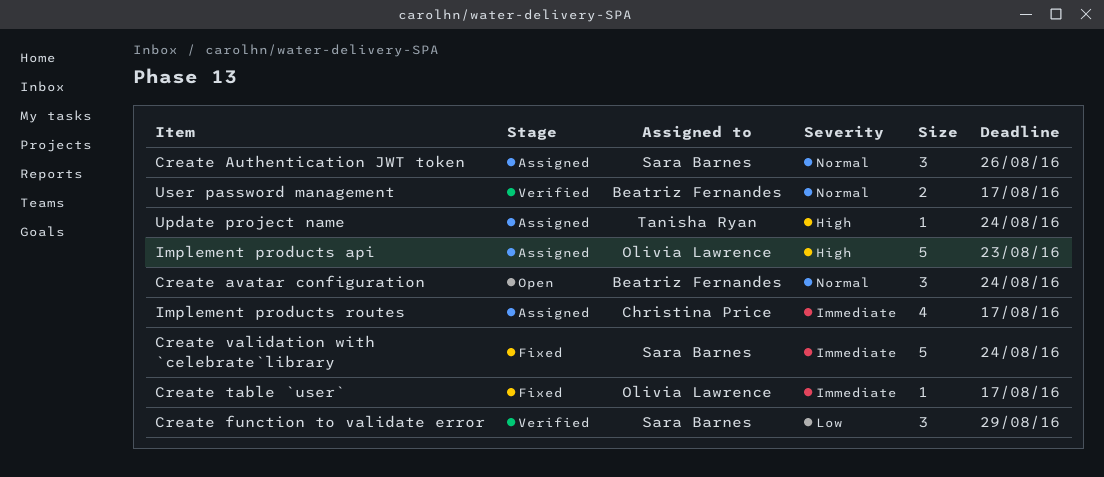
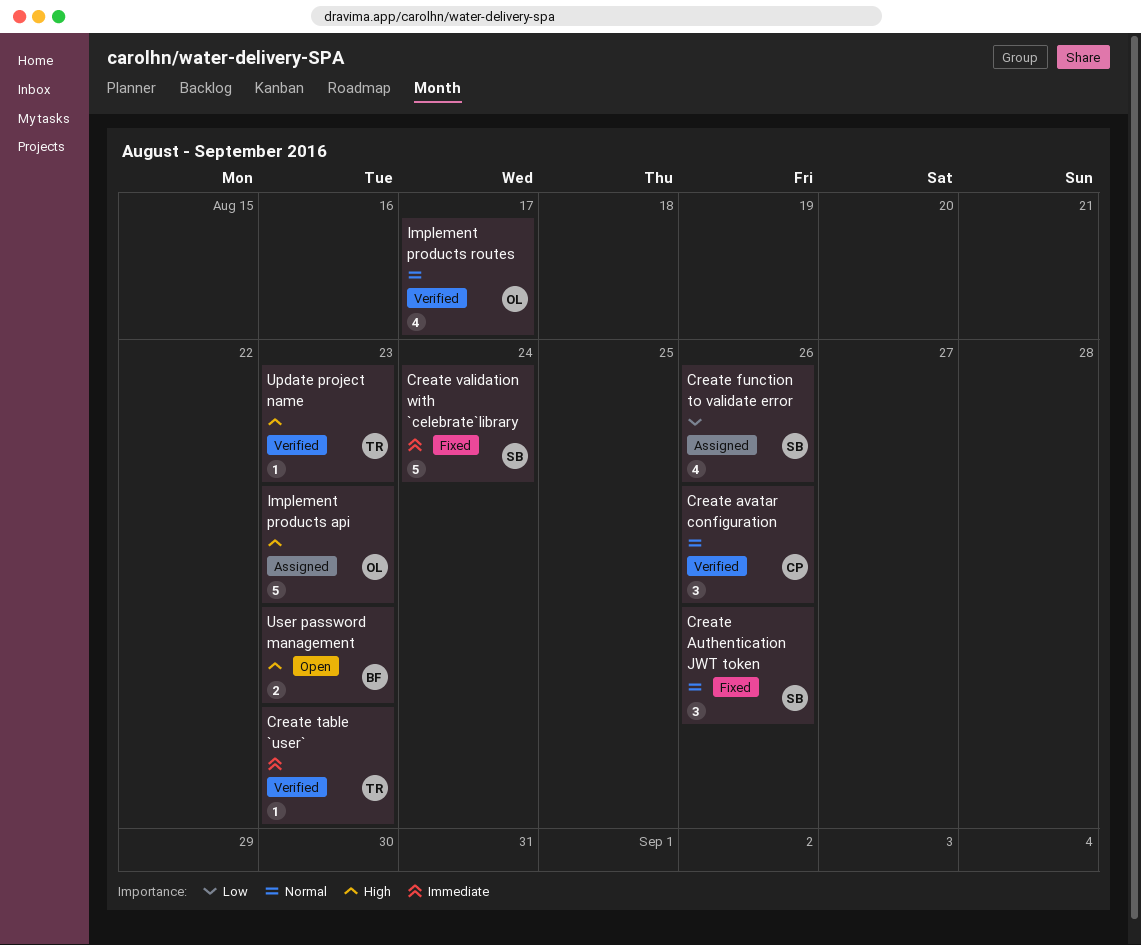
Create Authentication JWT token, status: Assigned -> Fixed
Create avatar configuration, status: Open -> Verified
Create avatar configuration, owner: Beatriz Fernandes -> Christina Price
Create avatar configuration, due: Aug 24 -> Aug 26
Create function to validate error, status: Verified -> Assigned
Create function to validate error, estimate: 3 -> 4
Create function to validate error, due: Aug 29 -> Aug 26
Create table `user`, status: Fixed -> Verified
Create table `user`, owner: Olivia Lawrence -> Tanisha Ryan
Create table `user`, due: Aug 17 -> Aug 23
Implement products routes, status: Assigned -> Verified
Implement products routes, owner: Christina Price -> Olivia Lawrence
Implement products routes, priority: Immediate -> Normal
Update project name, status: Assigned -> Verified
Update project name, due: Aug 24 -> Aug 23
User password management, status: Verified -> Open
User password management, priority: Normal -> High
User password management, due: Aug 17 -> Aug 23

